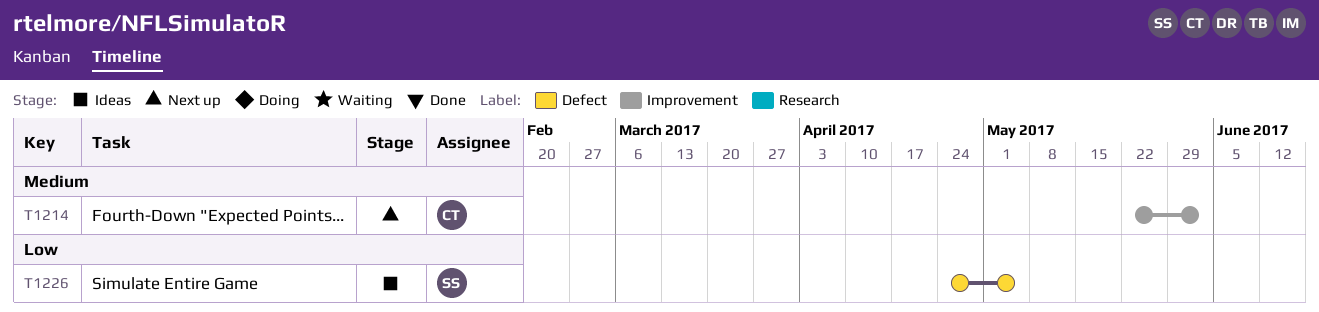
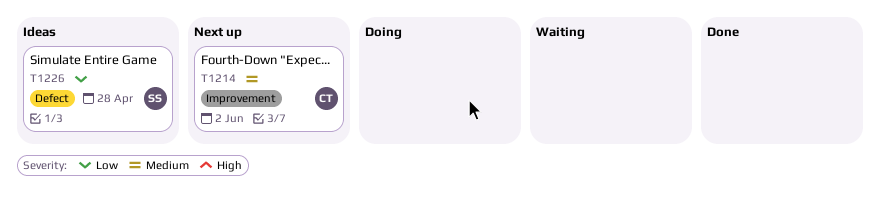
T1226, due: May 5 -> Apr 28

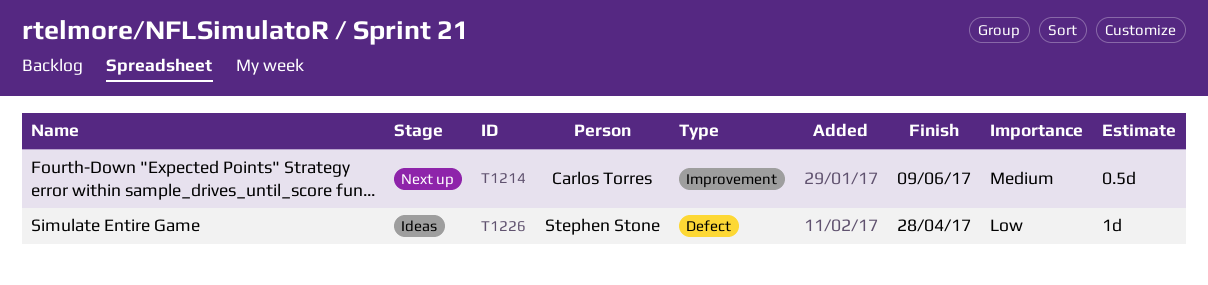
T1214, due: Jun 2 -> Jun 9

